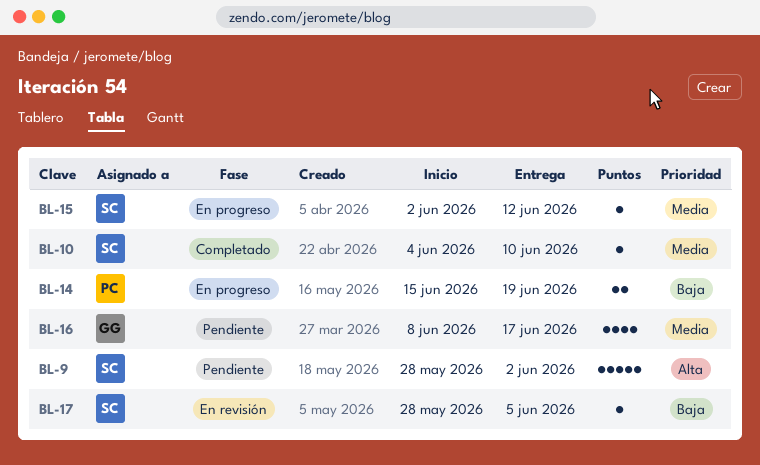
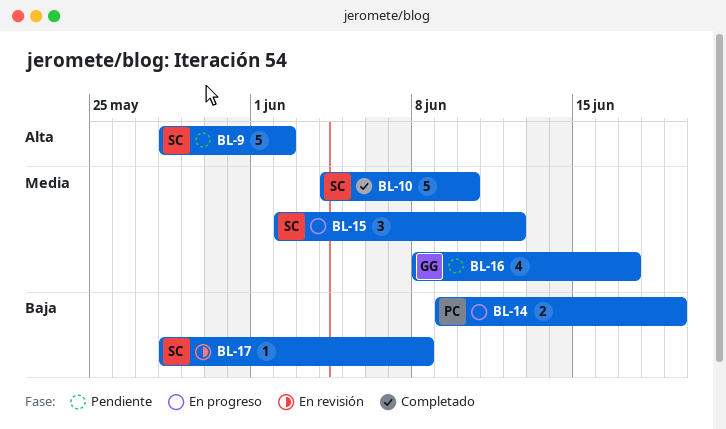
BL-10, estimate: 1 -> 5
BL-14, start: Jun 15 -> Jun 9
BL-15, estimate: 1 -> 3
BL-17, due: Jun 5 -> Jun 8

